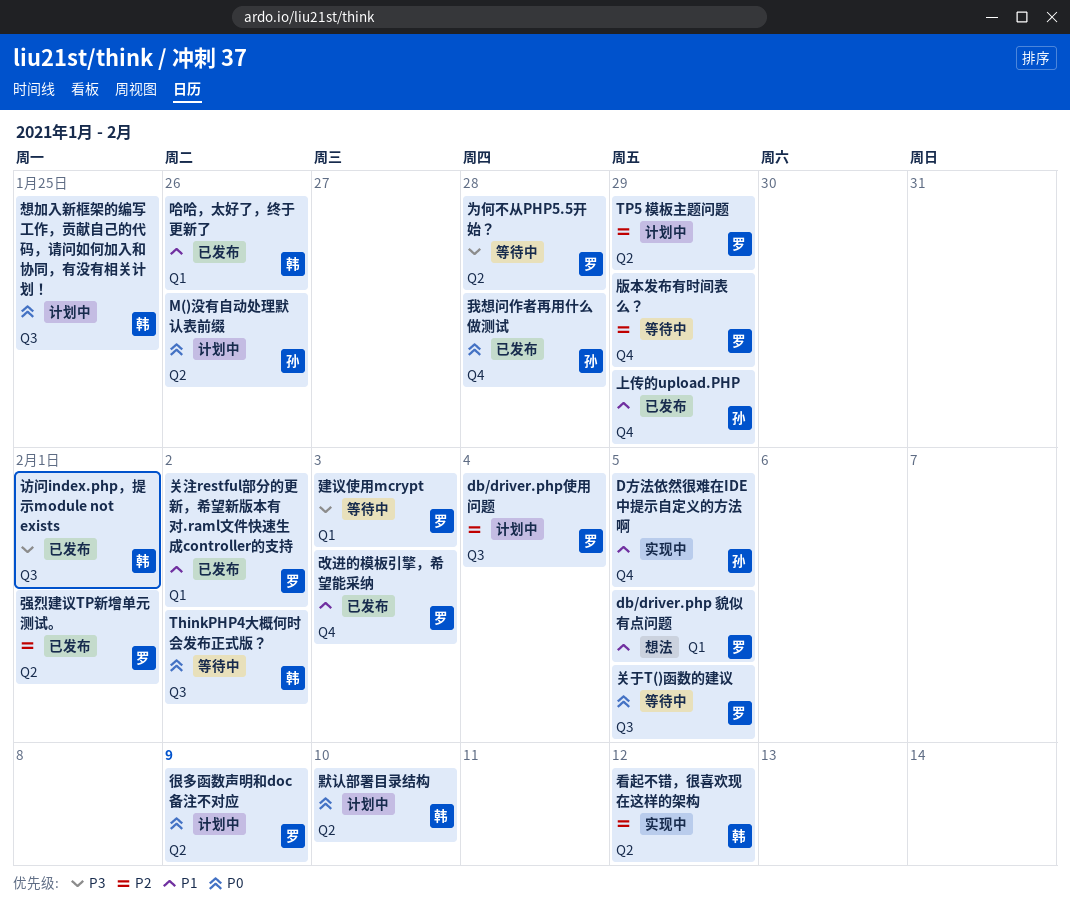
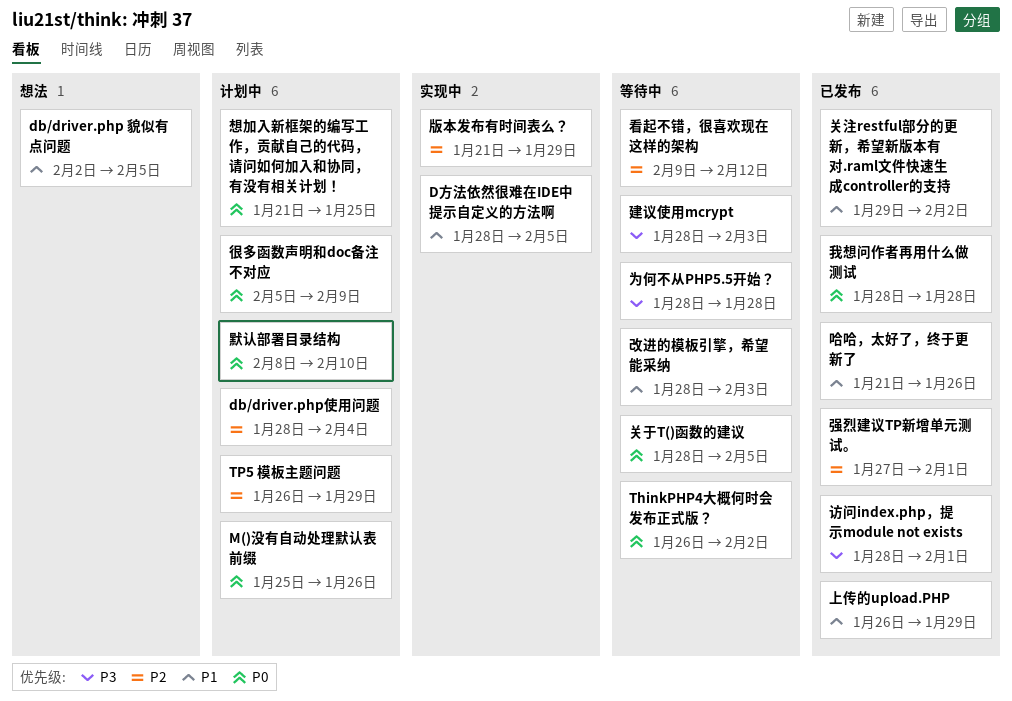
改进的模板引擎，希望能采纳, status: 已发布 -> 等待中
版本发布有时间表么？, status: 等待中 -> 实现中
看起不错，很喜欢现在这样的架构, status: 实现中 -> 等待中

